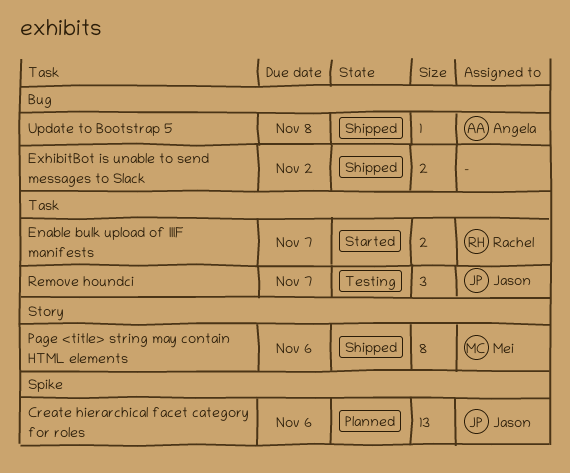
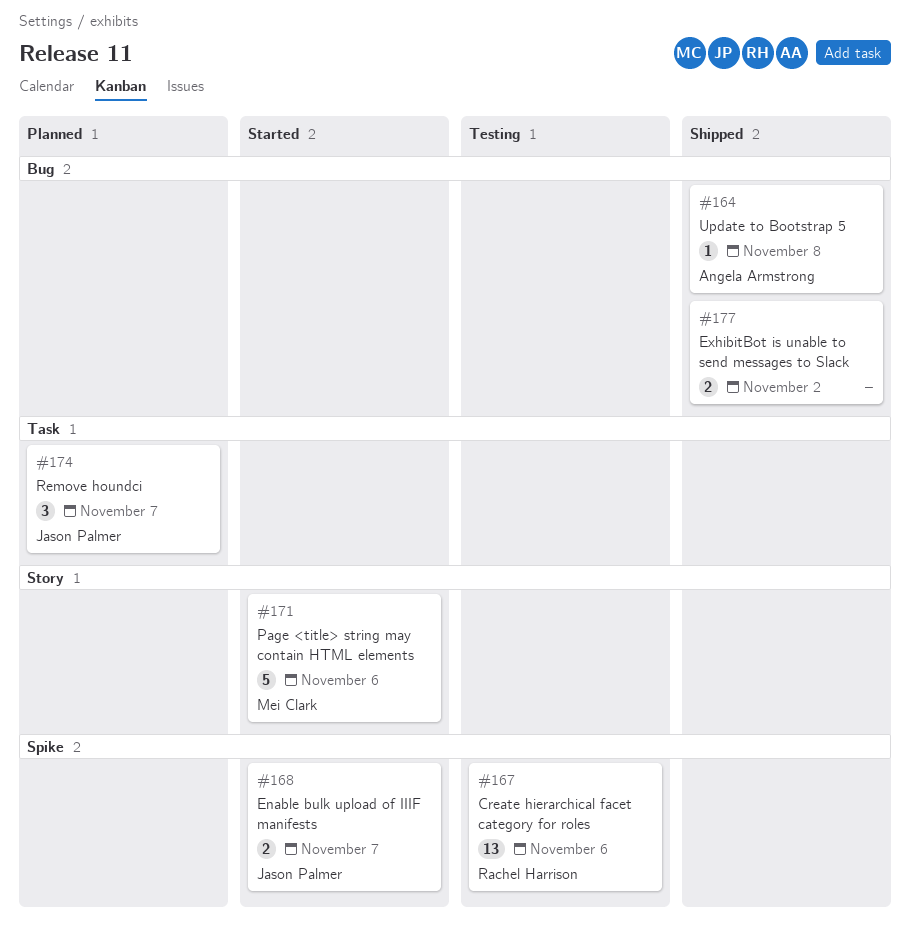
Create hierarchical facet category for roles, status: Planned -> Testing
Create hierarchical facet category for roles, owner: Jason Palmer -> Rachel Harrison
Enable bulk upload of IIIF manifests, owner: Rachel Harrison -> Jason Palmer
Enable bulk upload of IIIF manifests, label: Task -> Spike
Page <title> string may contain HTML elements, status: Shipped -> Started
Page <title> string may contain HTML elements, estimate: 8 -> 5
Remove houndci, status: Testing -> Planned

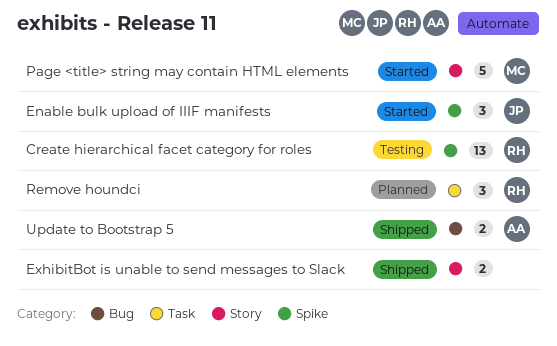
Enable bulk upload of IIIF manifests, estimate: 2 -> 3
ExhibitBot is unable to send messages to Slack, label: Bug -> Story
Remove houndci, owner: Jason Palmer -> Rachel Harrison
Update to Bootstrap 5, estimate: 1 -> 2

